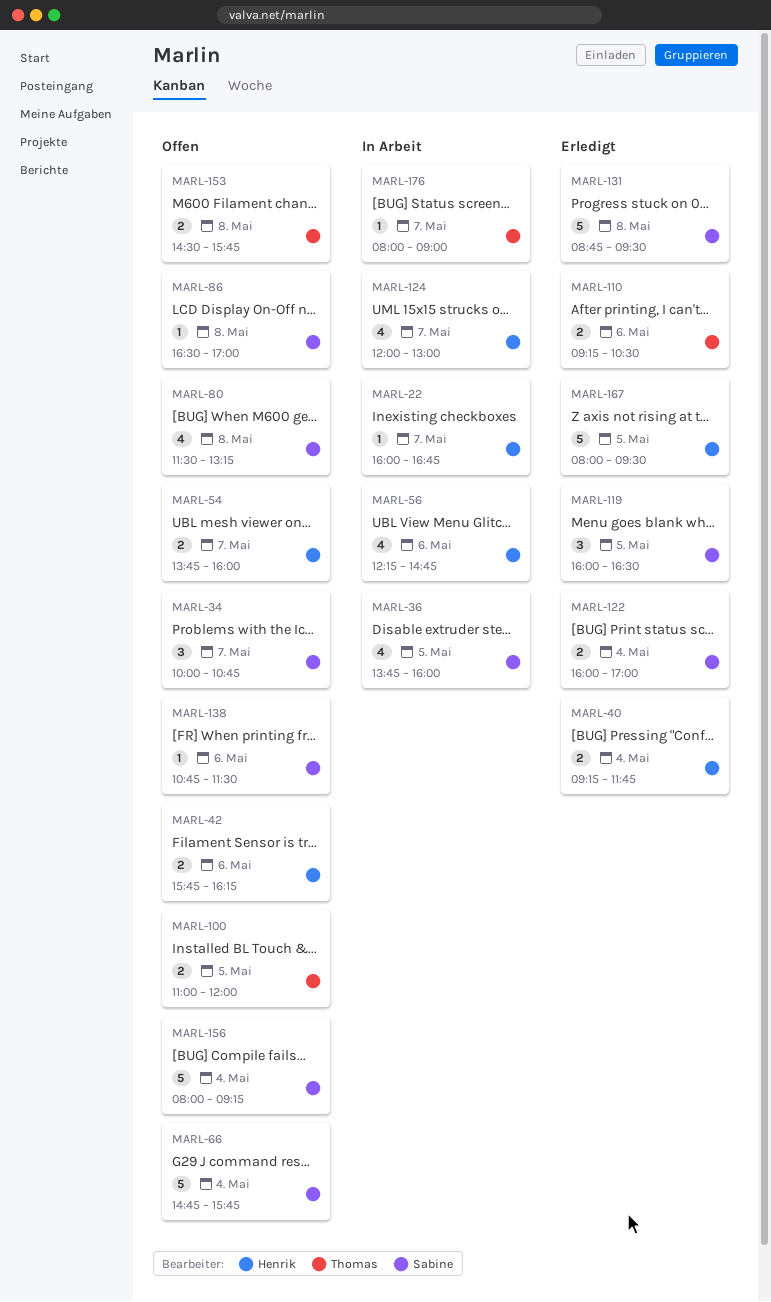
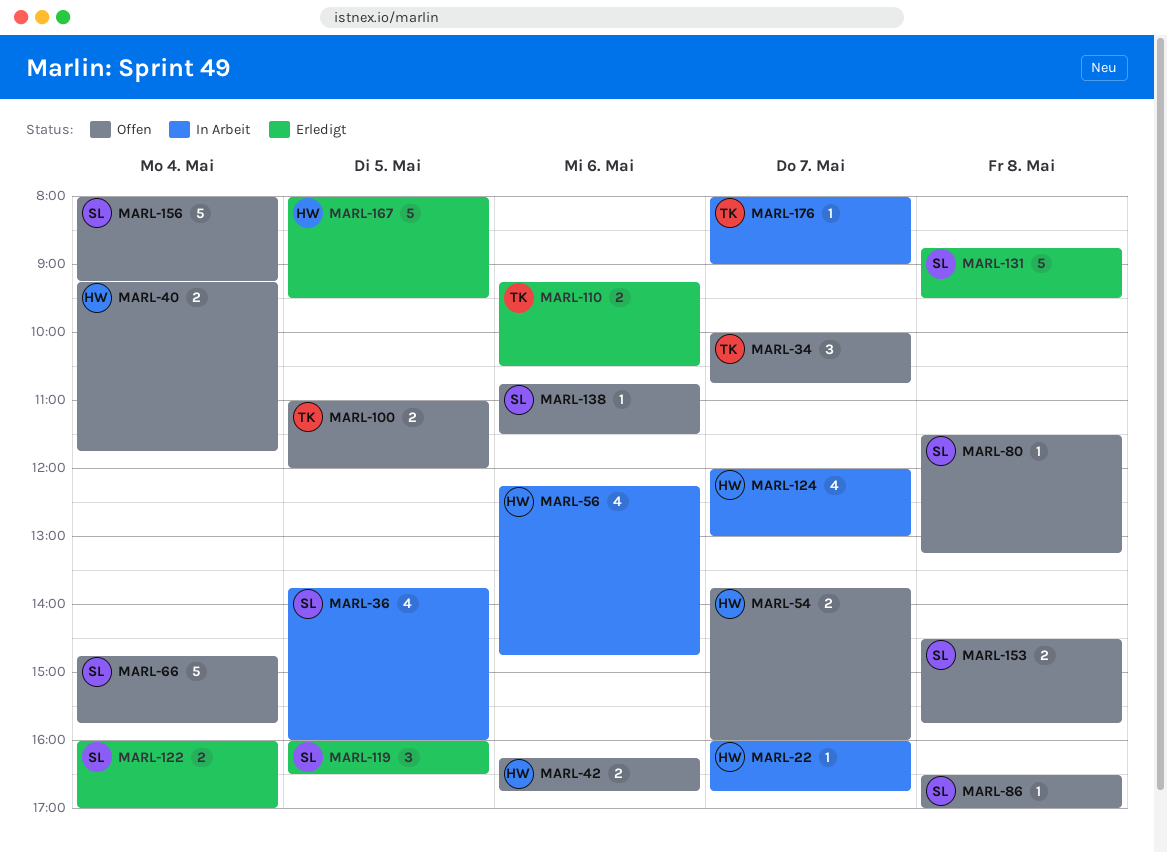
MARL-34, owner: Sabine -> Thomas
MARL-40, status: Erledigt -> Offen
MARL-42, begins: 15:45 -> 16:15
MARL-42, ends: 16:15 -> 16:45
MARL-80, estimate: 4 -> 1
MARL-153, owner: Thomas -> Sabine

